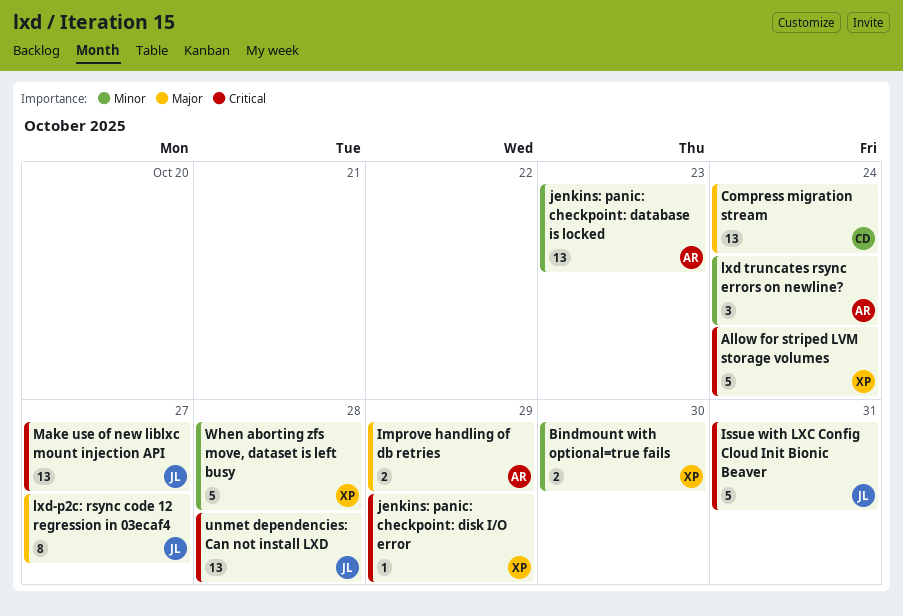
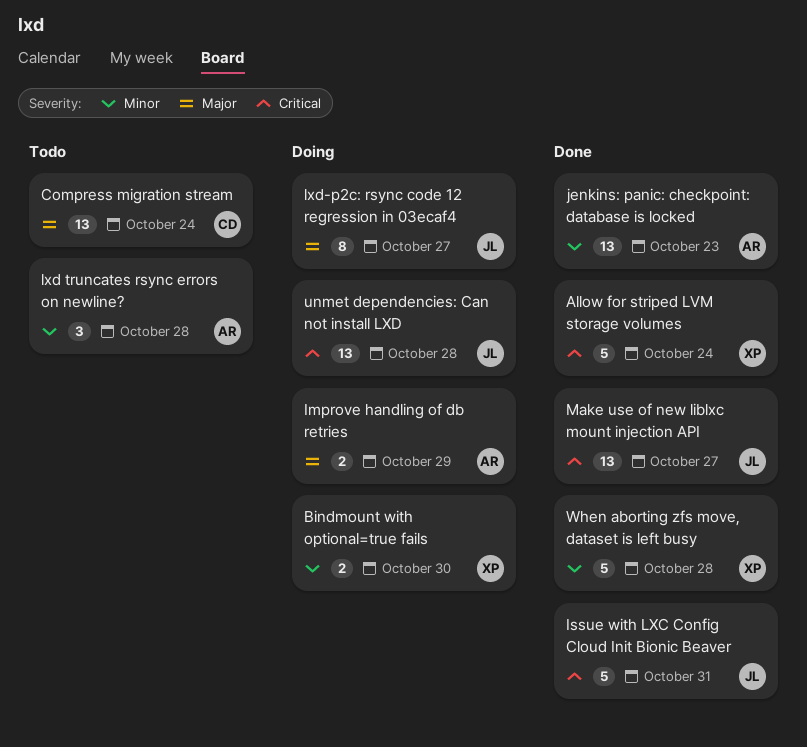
jenkins: panic: checkpoint: disk I/O error: present -> none
lxd truncates rsync errors on newline?, due: Oct 24 -> Oct 28

